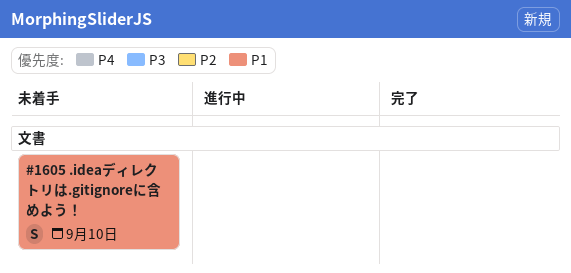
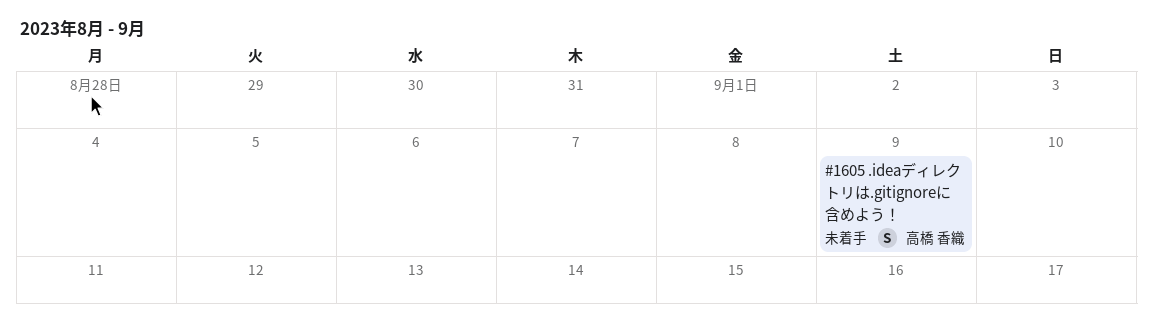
#1605, due: Sep 10 -> Sep 9

